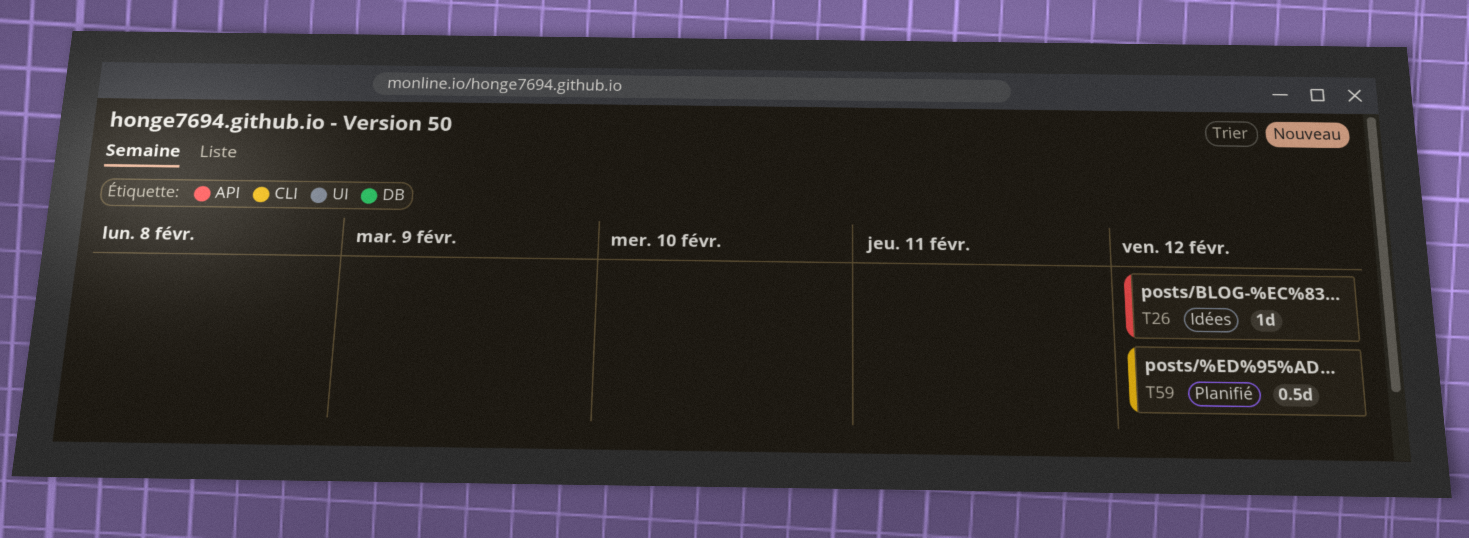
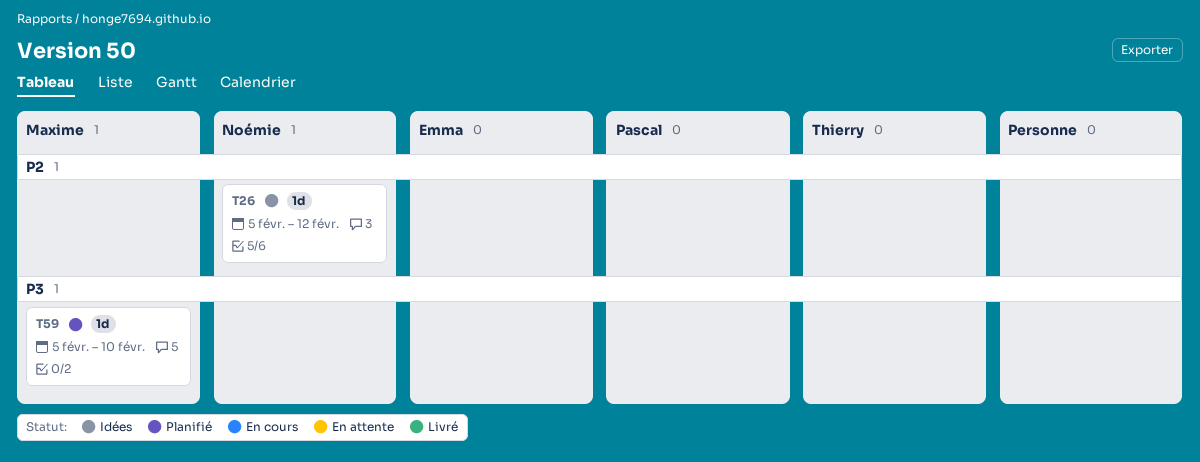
T59, estimate: 0.5d -> 1d
T59, due: Feb 12 -> Feb 10

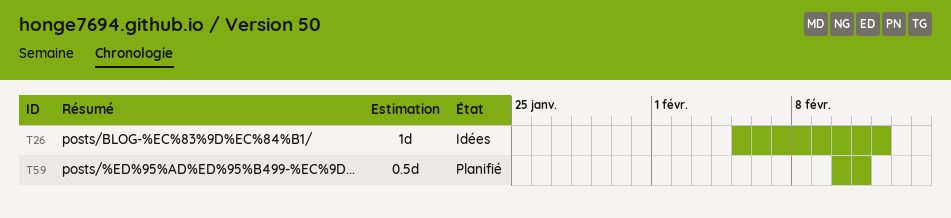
T59, estimate: 1d -> 0.5d
T59, start: Feb 5 -> Feb 10
T59, due: Feb 10 -> Feb 11

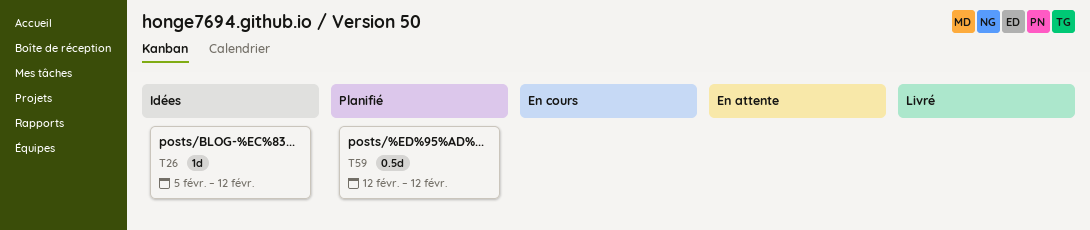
T59, start: Feb 10 -> Feb 12
T59, due: Feb 11 -> Feb 12

